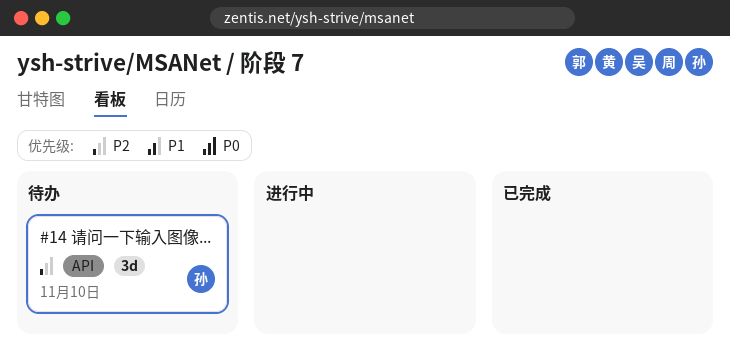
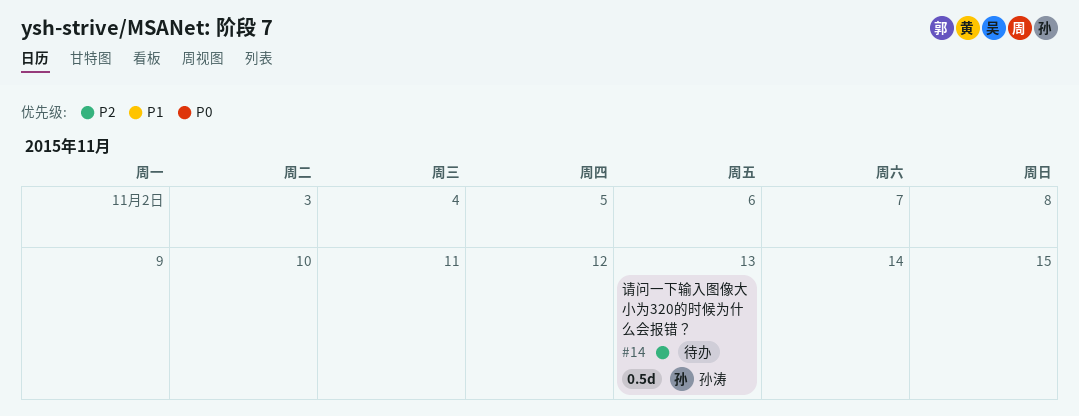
#14, estimate: 3d -> 0.5d
#14, due: Nov 10 -> Nov 13

